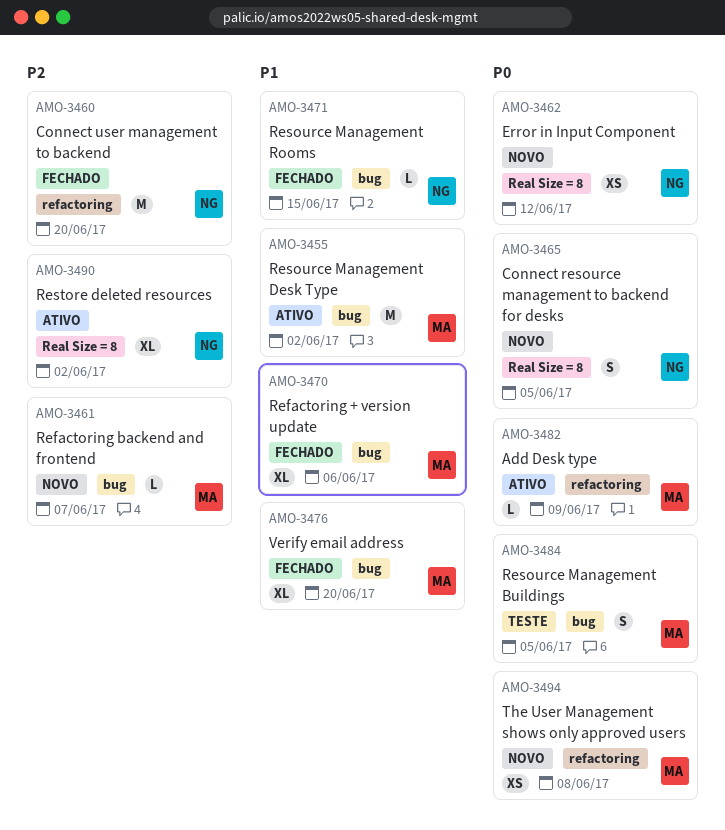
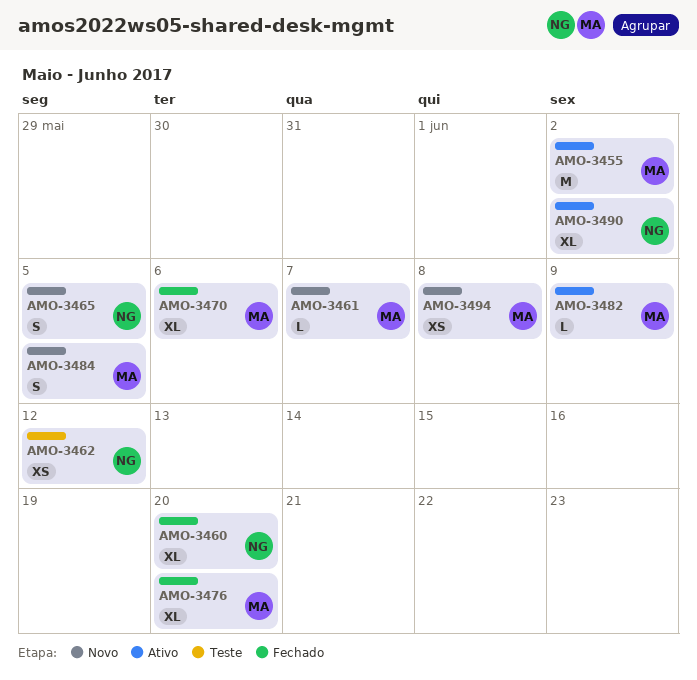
AMO-3460, estimate: M -> XL
AMO-3462, status: Novo -> Teste
AMO-3471: present -> none
AMO-3484, status: Teste -> Novo

